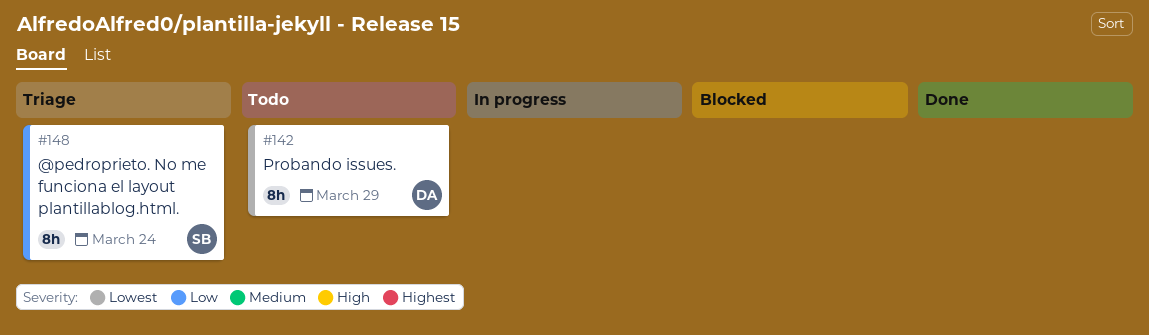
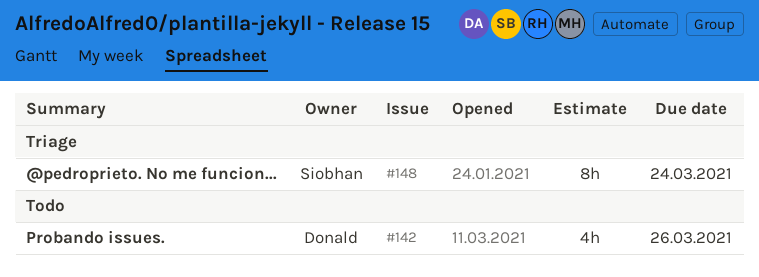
#142, estimate: 8h -> 4h
#142, due: Mar 29 -> Mar 26

